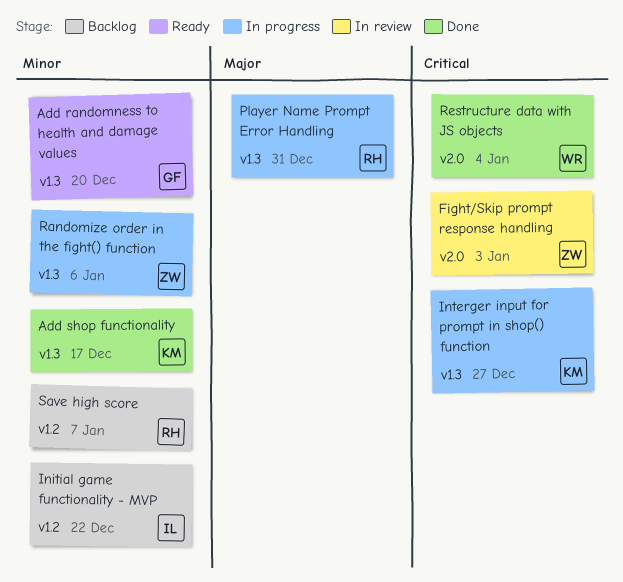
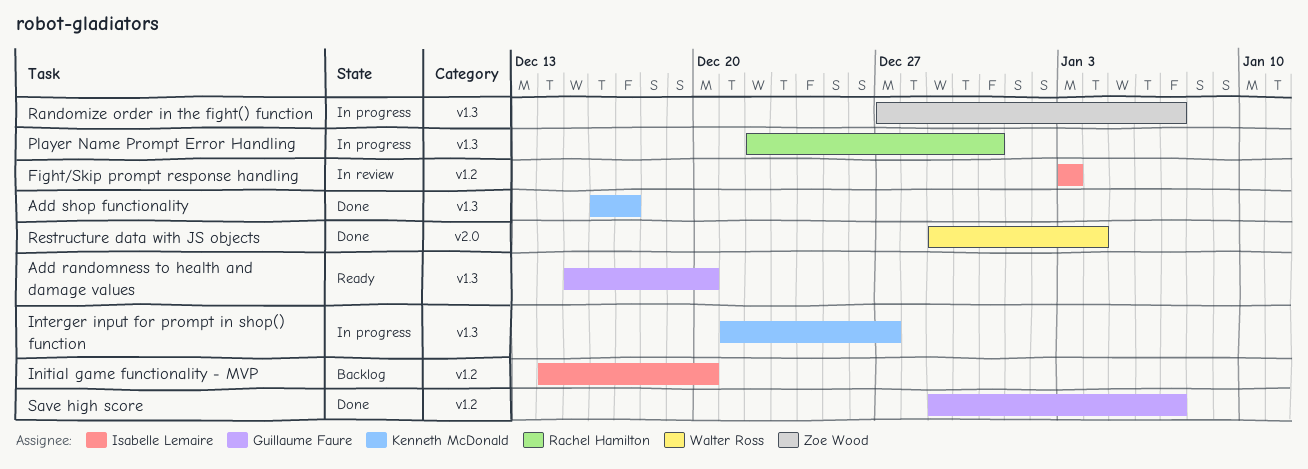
Fight/Skip prompt response handling, owner: Zoe Wood -> Isabelle Lemaire
Fight/Skip prompt response handling, label: v2.0 -> v1.2
Initial game functionality - MVP, due: Dec 22 -> Dec 20
Randomize order in the fight() function, due: Jan 6 -> Jan 7
Save high score, status: Backlog -> Done
Save high score, owner: Rachel Hamilton -> Guillaume Faure

